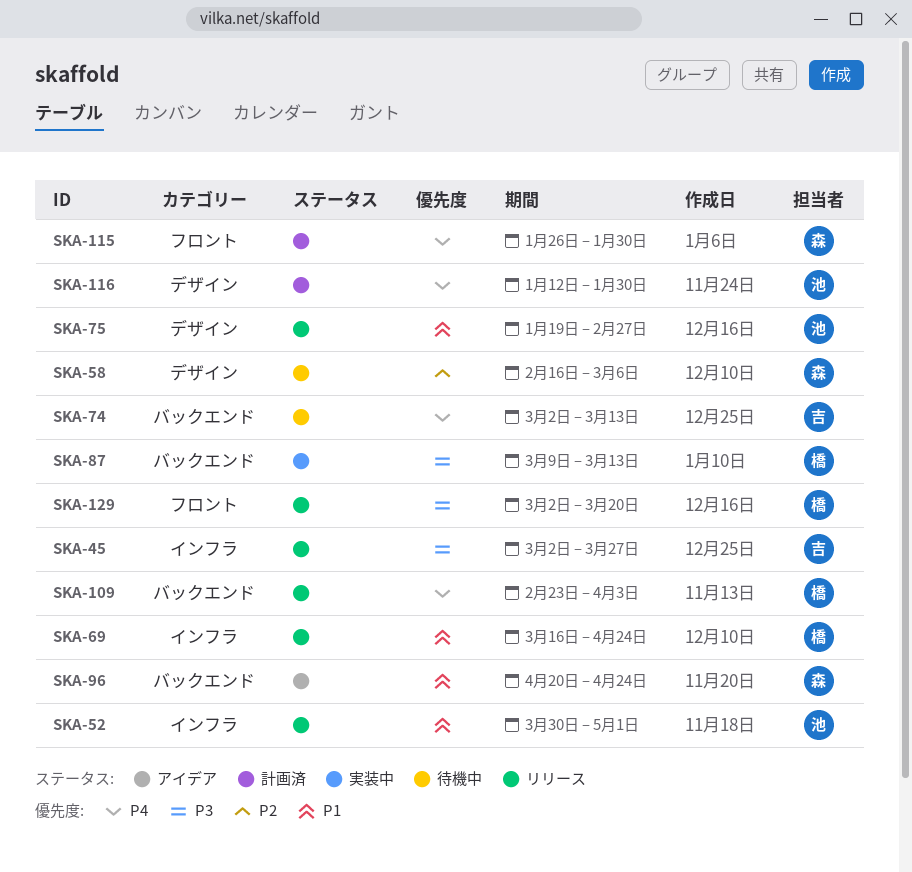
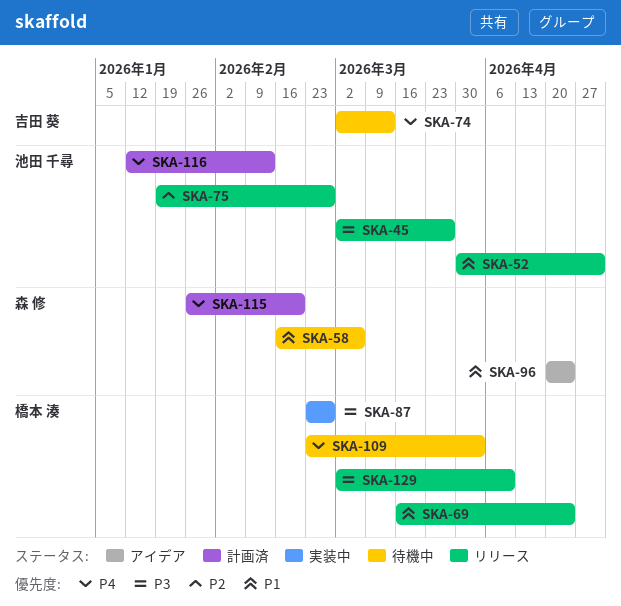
SKA-45, owner: 吉田 葵 -> 池田 千尋
SKA-58, priority: P2 -> P1
SKA-75, priority: P1 -> P2
SKA-87, start: Mar 9 -> Feb 23
SKA-87, due: Mar 13 -> Feb 27
SKA-109, status: リリース -> 待機中
SKA-115, due: Jan 30 -> Feb 20
SKA-116, due: Jan 30 -> Feb 13
SKA-129, due: Mar 20 -> Apr 10

